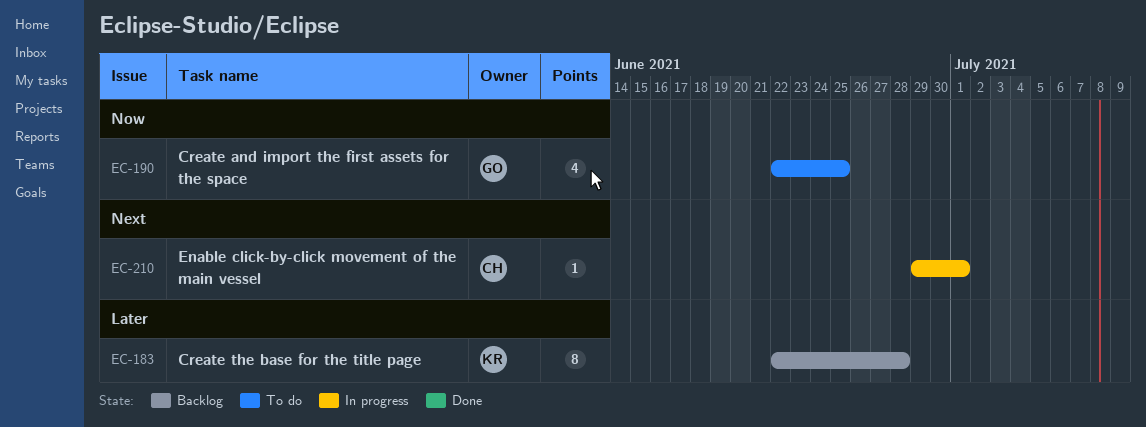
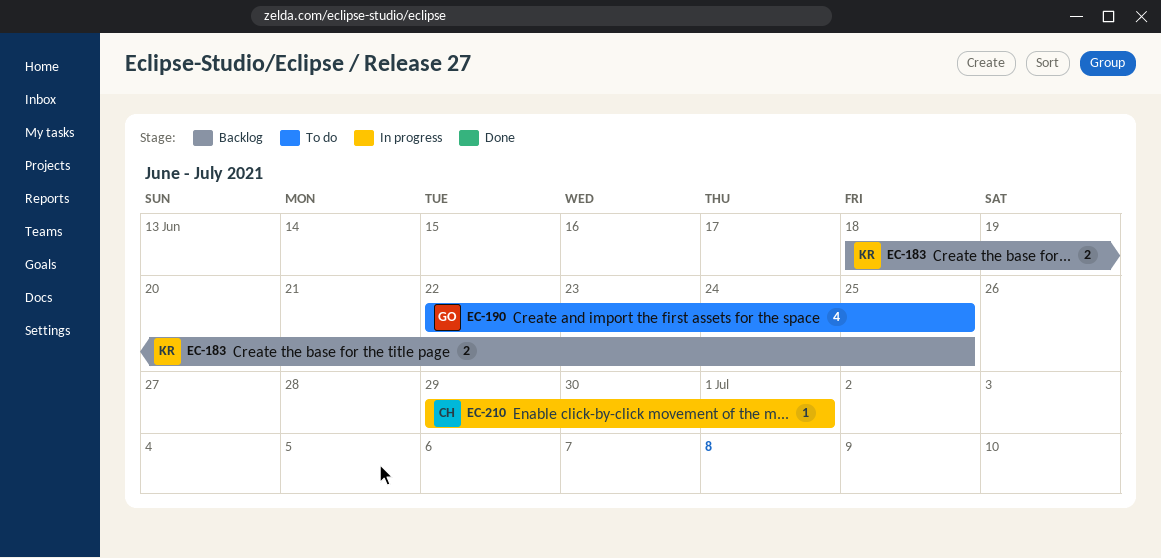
EC-183, estimate: 8 -> 2
EC-183, start: Jun 22 -> Jun 18
EC-183, due: Jun 28 -> Jun 25

